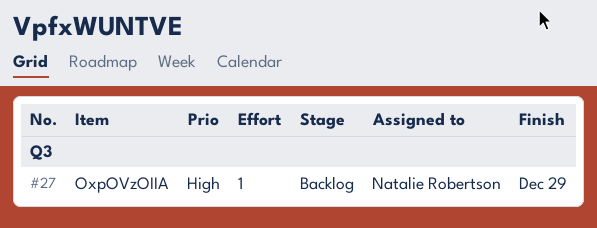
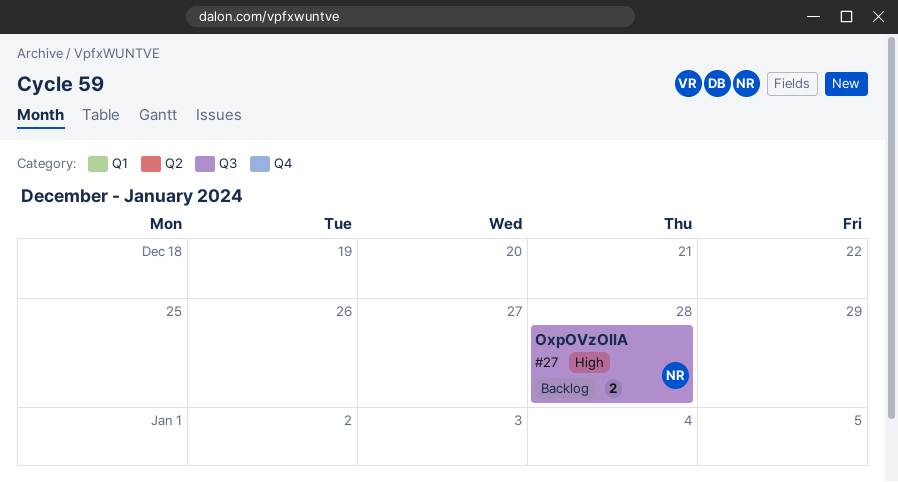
#27, estimate: 1 -> 2
#27, due: Dec 29 -> Dec 28

